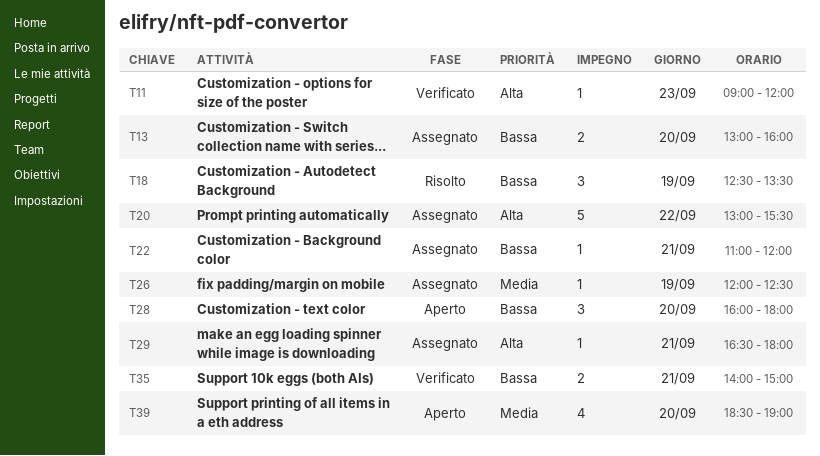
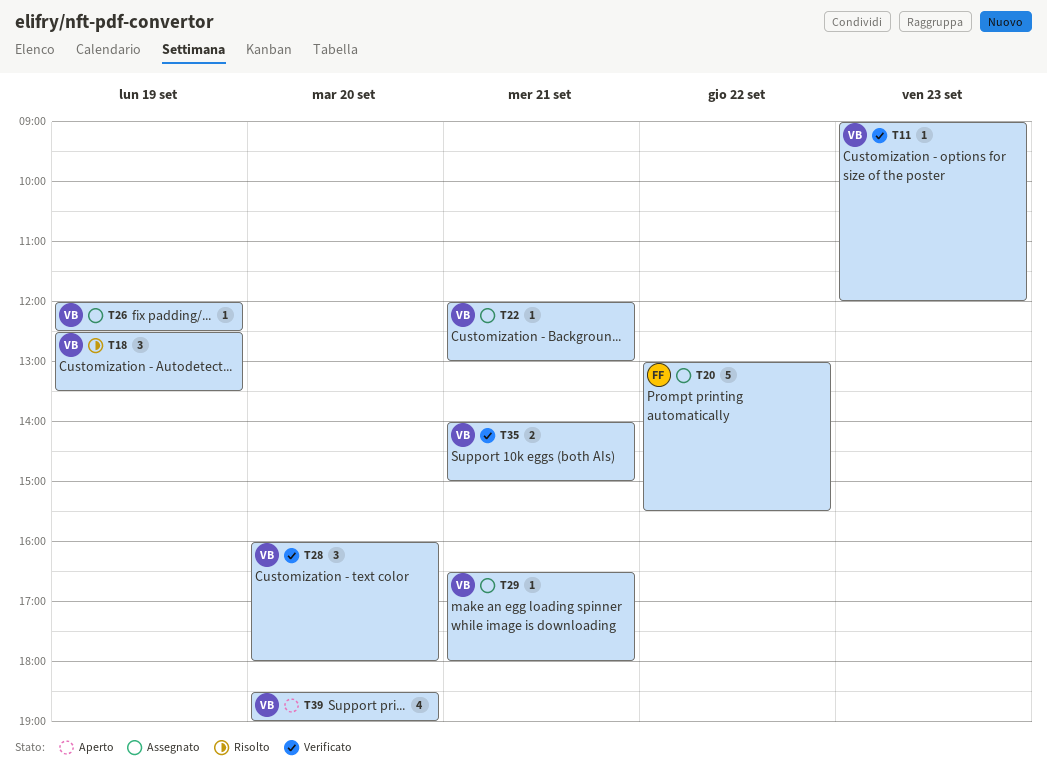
T13: present -> none
T22, begins: 11:00 -> 12:00
T22, ends: 12:00 -> 13:00
T28, status: Aperto -> Verificato

